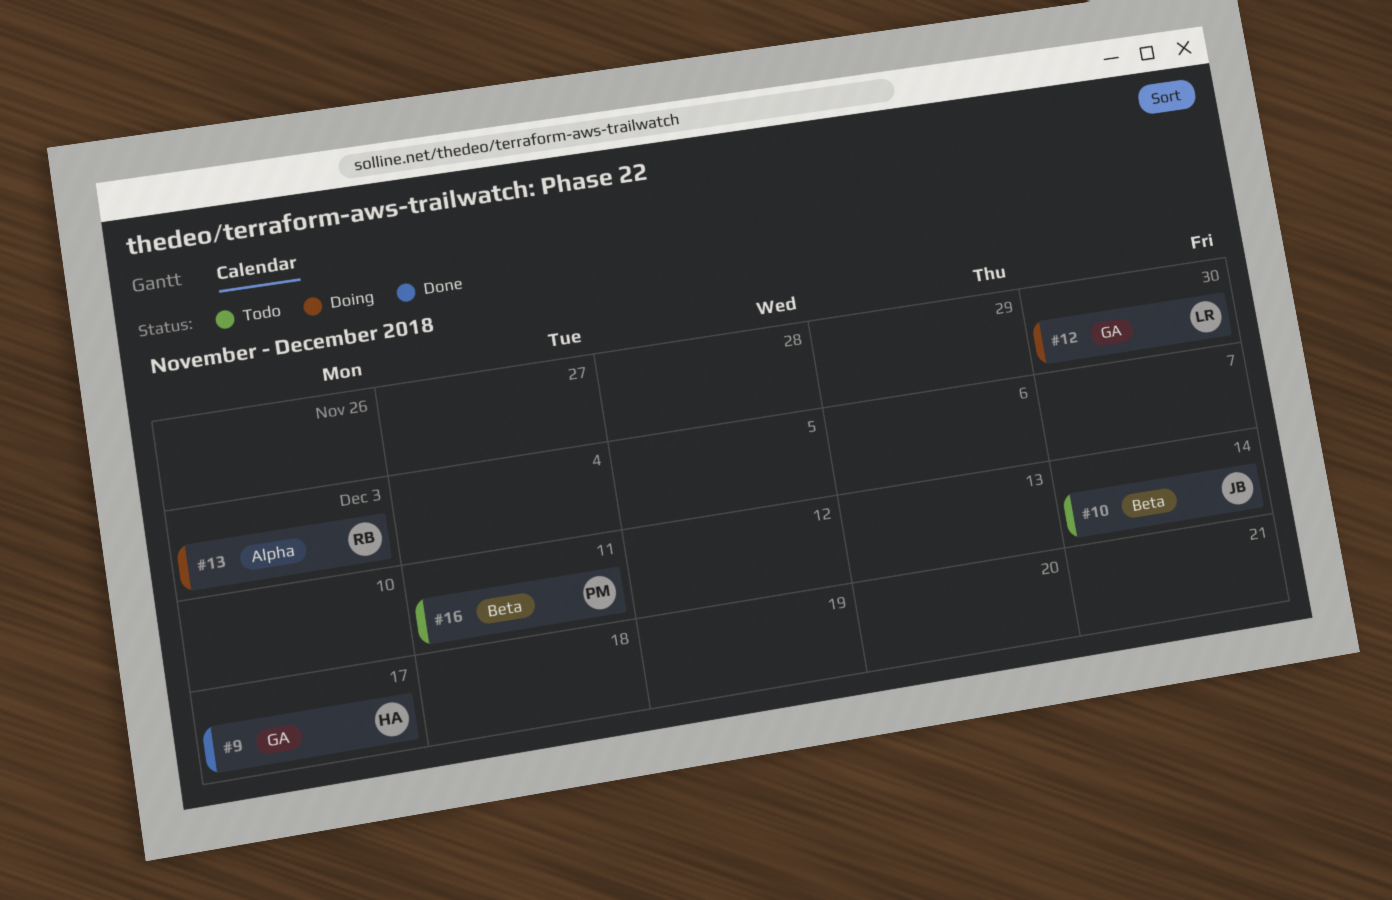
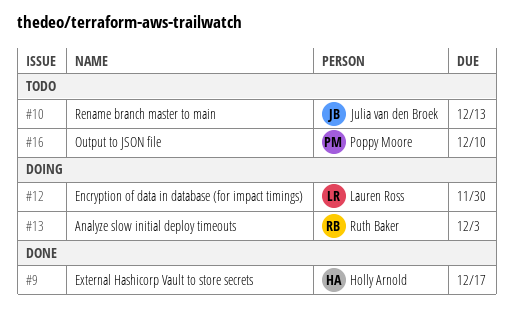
#10, due: Dec 14 -> Dec 13
#16, due: Dec 11 -> Dec 10

